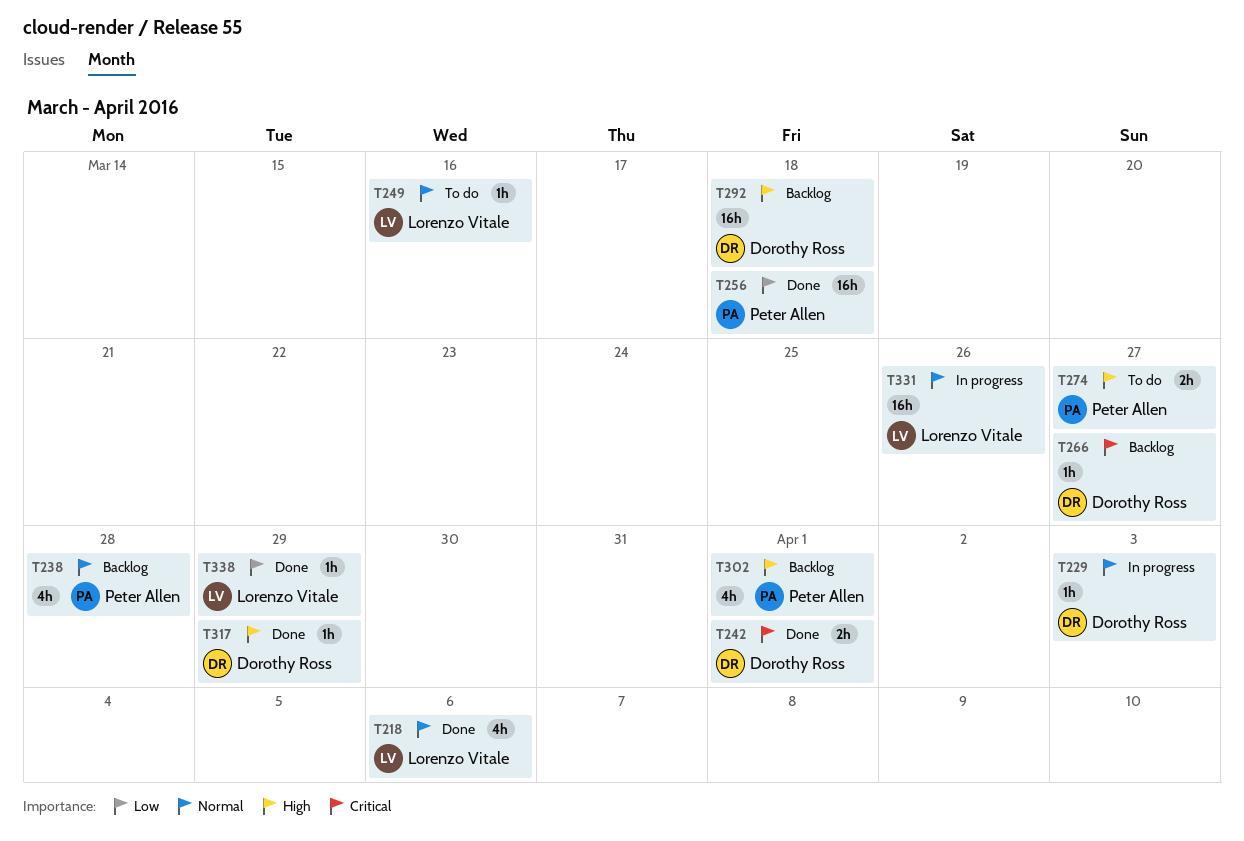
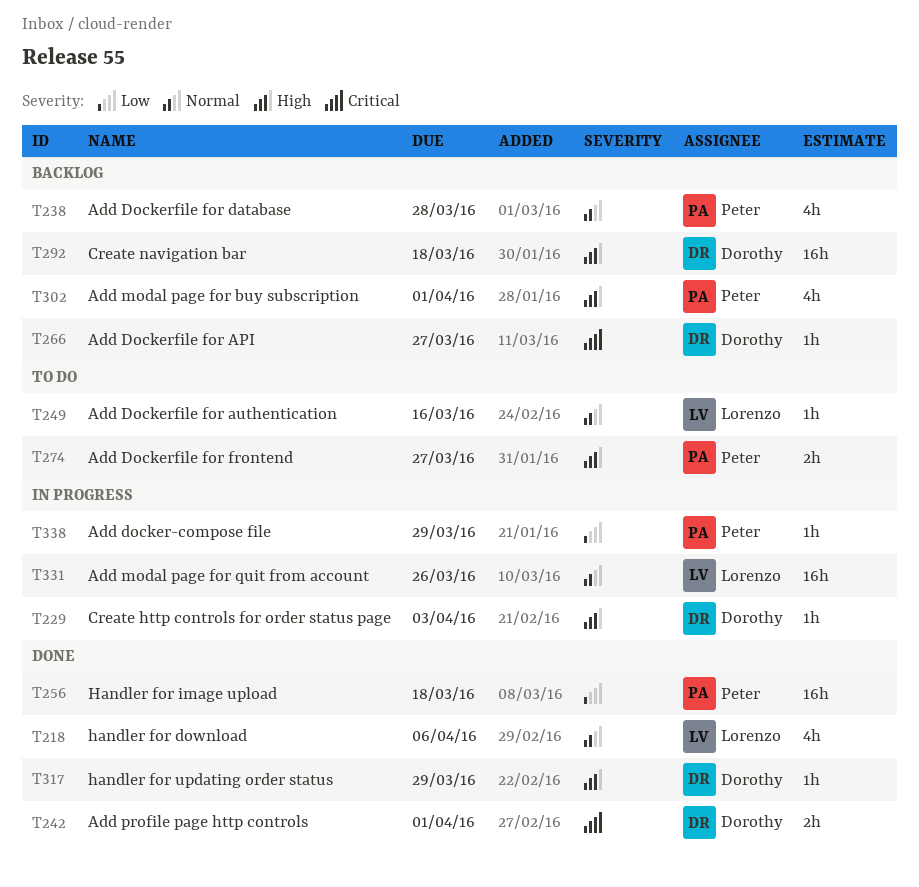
T229, priority: Normal -> High
T338, status: Done -> In progress
T338, owner: Lorenzo Vitale -> Peter Allen

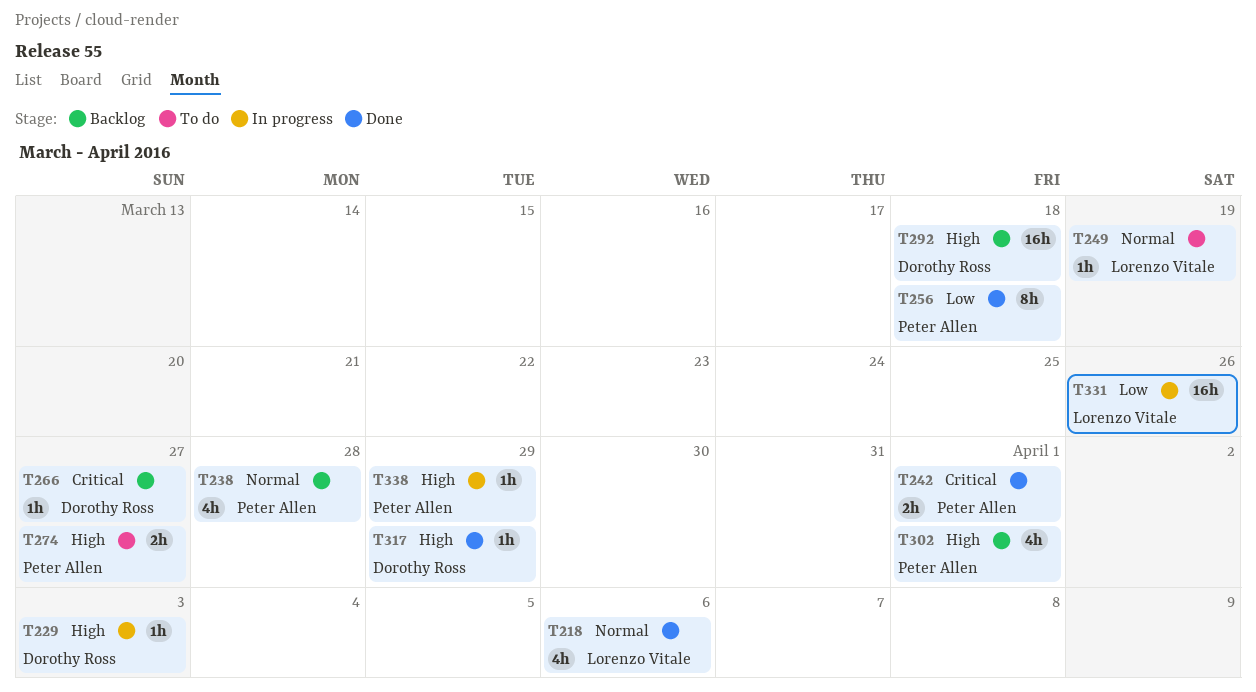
T242, owner: Dorothy Ross -> Peter Allen
T249, due: Mar 16 -> Mar 19
T256, estimate: 16h -> 8h
T331, priority: Normal -> Low
T338, priority: Low -> High

